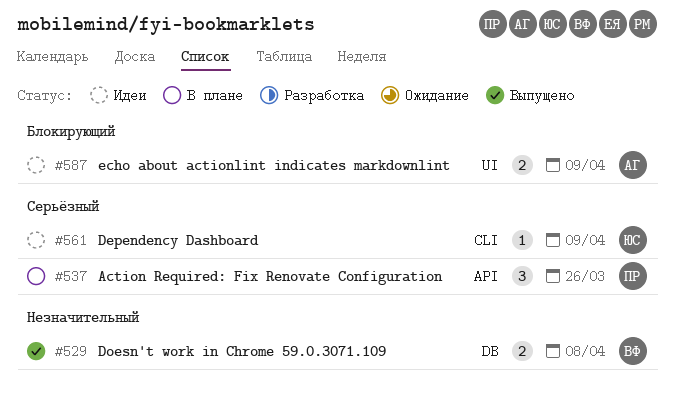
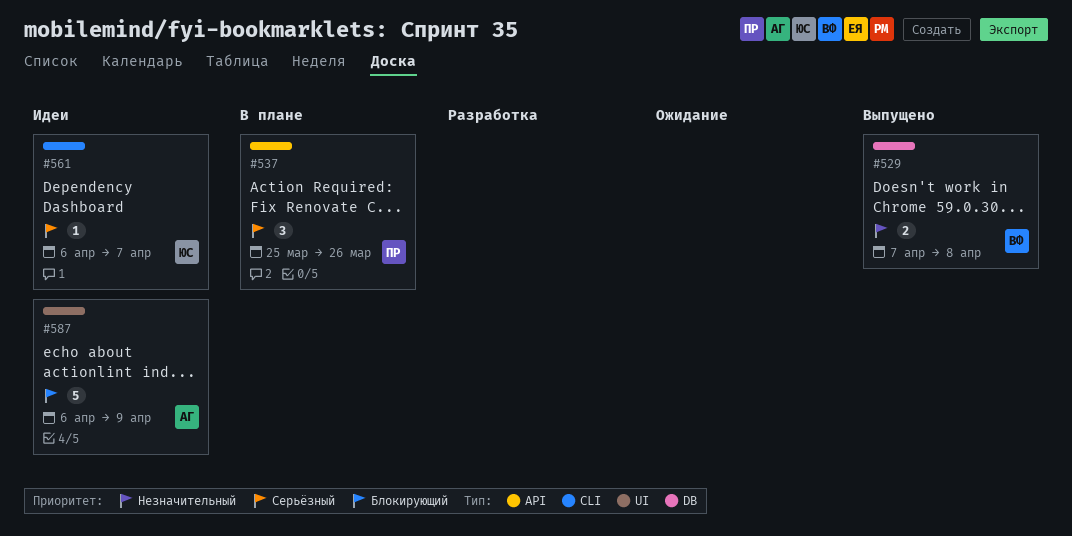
#561, due: Apr 9 -> Apr 7
#587, estimate: 2 -> 5

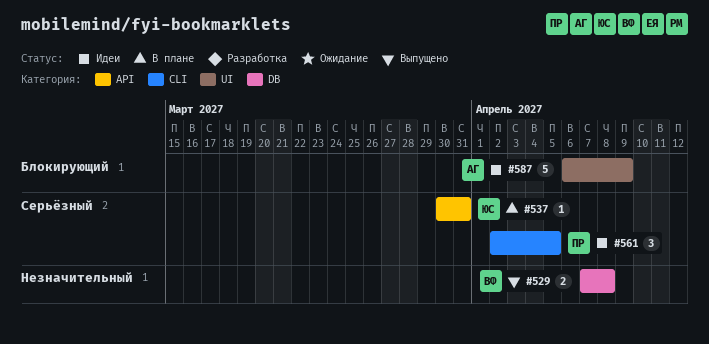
#537, owner: ПР -> ЮС
#537, estimate: 3 -> 1
#537, start: Mar 25 -> Mar 30
#537, due: Mar 26 -> Mar 31
#561, owner: ЮС -> ПР
#561, estimate: 1 -> 3
#561, start: Apr 6 -> Apr 2
#561, due: Apr 7 -> Apr 5

